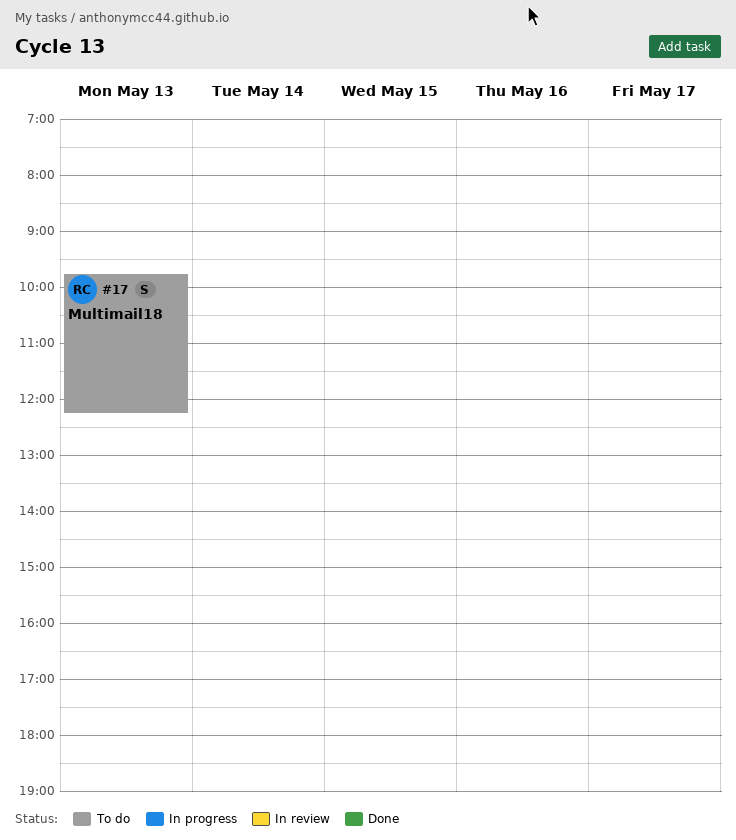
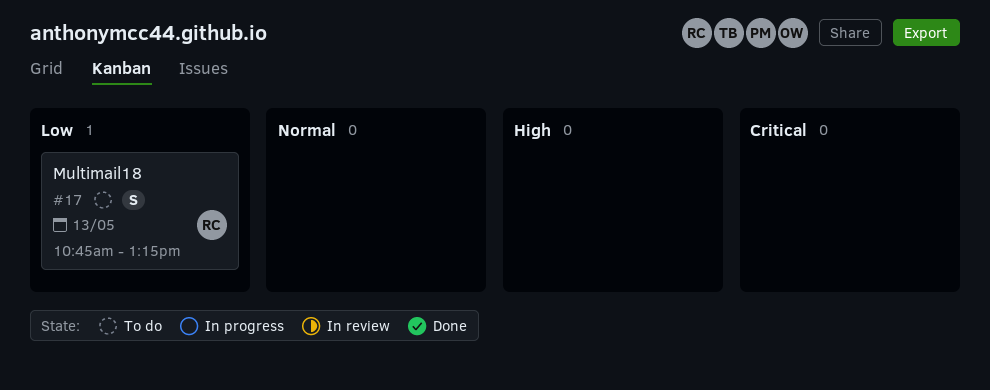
#17, begins: 09:45 -> 10:45
#17, ends: 12:15 -> 13:15

